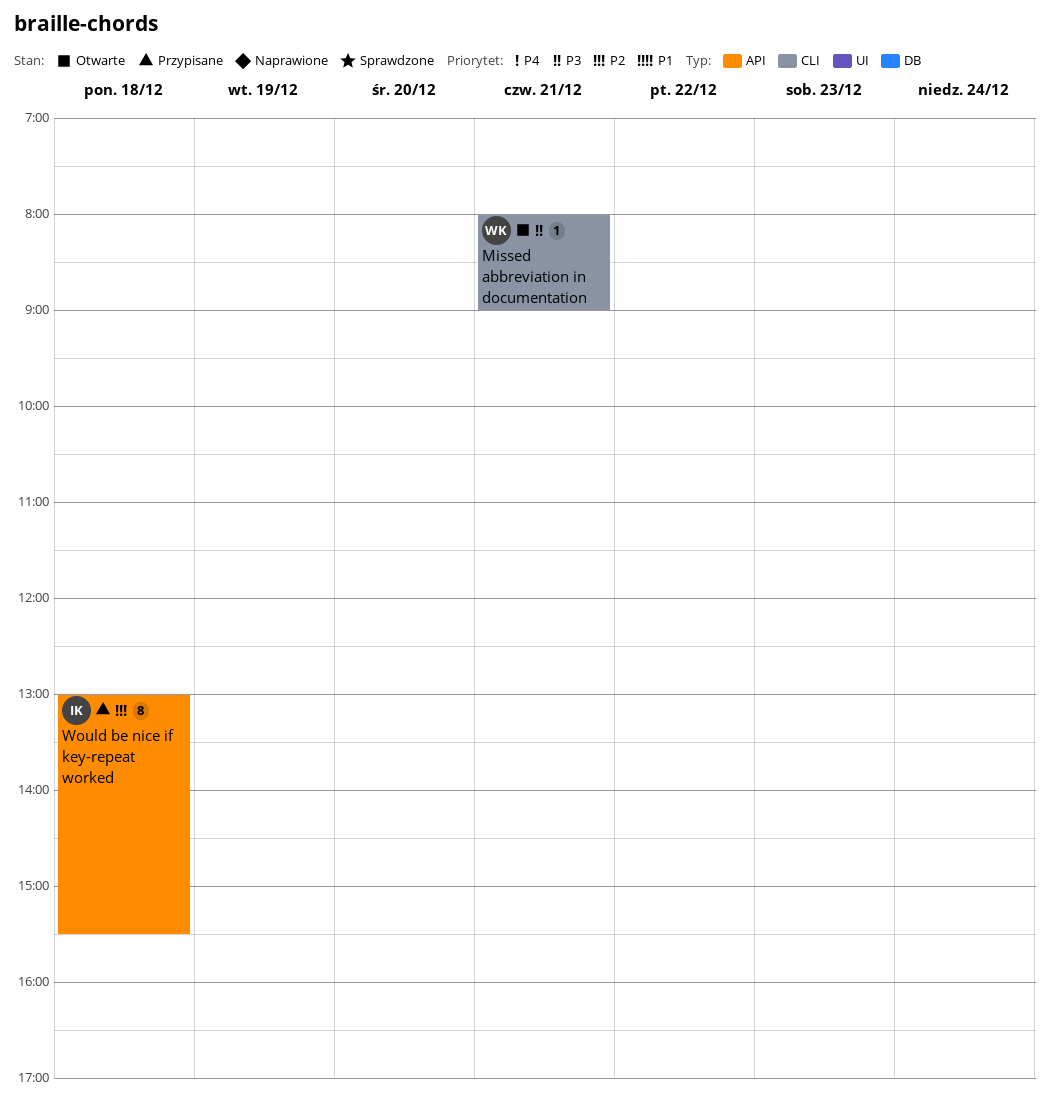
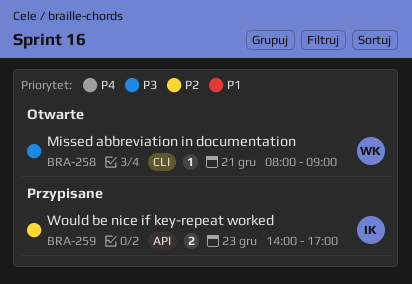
Would be nice if key-repeat worked, estimate: 8 -> 2
Would be nice if key-repeat worked, day: Dec 18 -> Dec 23
Would be nice if key-repeat worked, begins: 13:00 -> 14:00
Would be nice if key-repeat worked, ends: 15:30 -> 17:00

